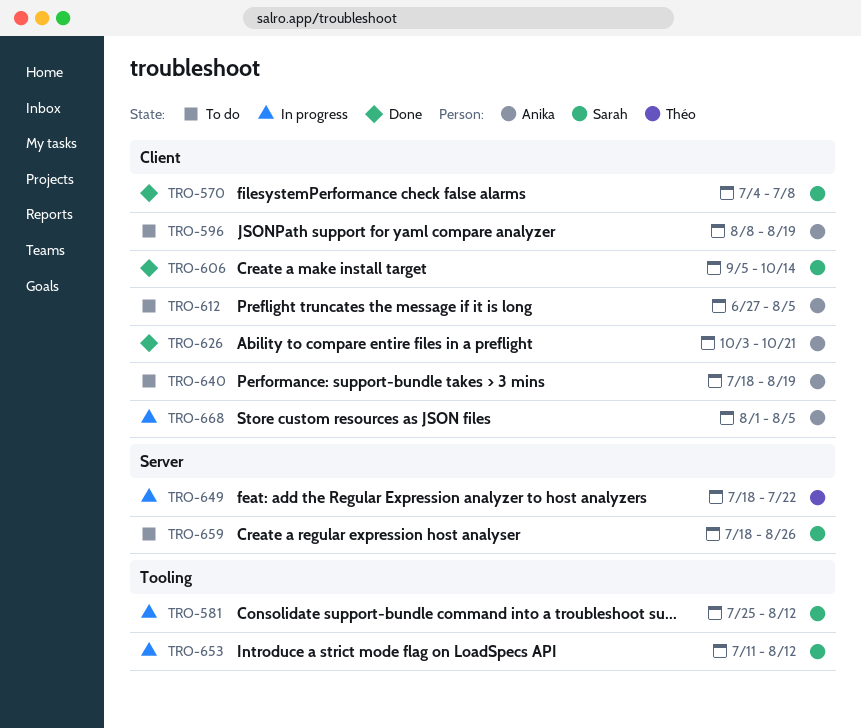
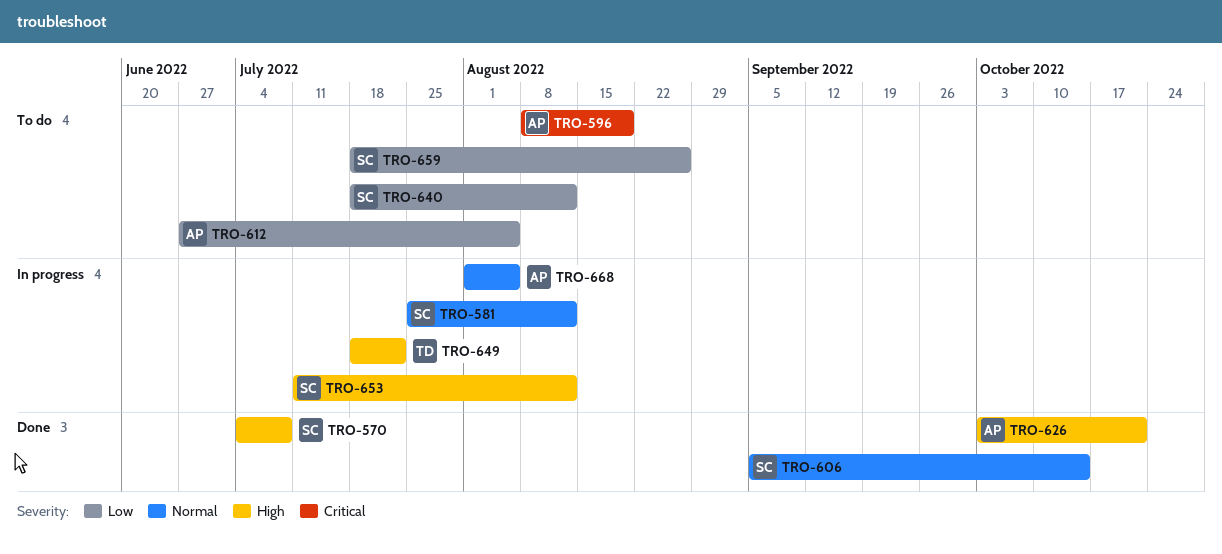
TRO-640, owner: Anika -> Sarah
TRO-640, due: Aug 19 -> Aug 12

